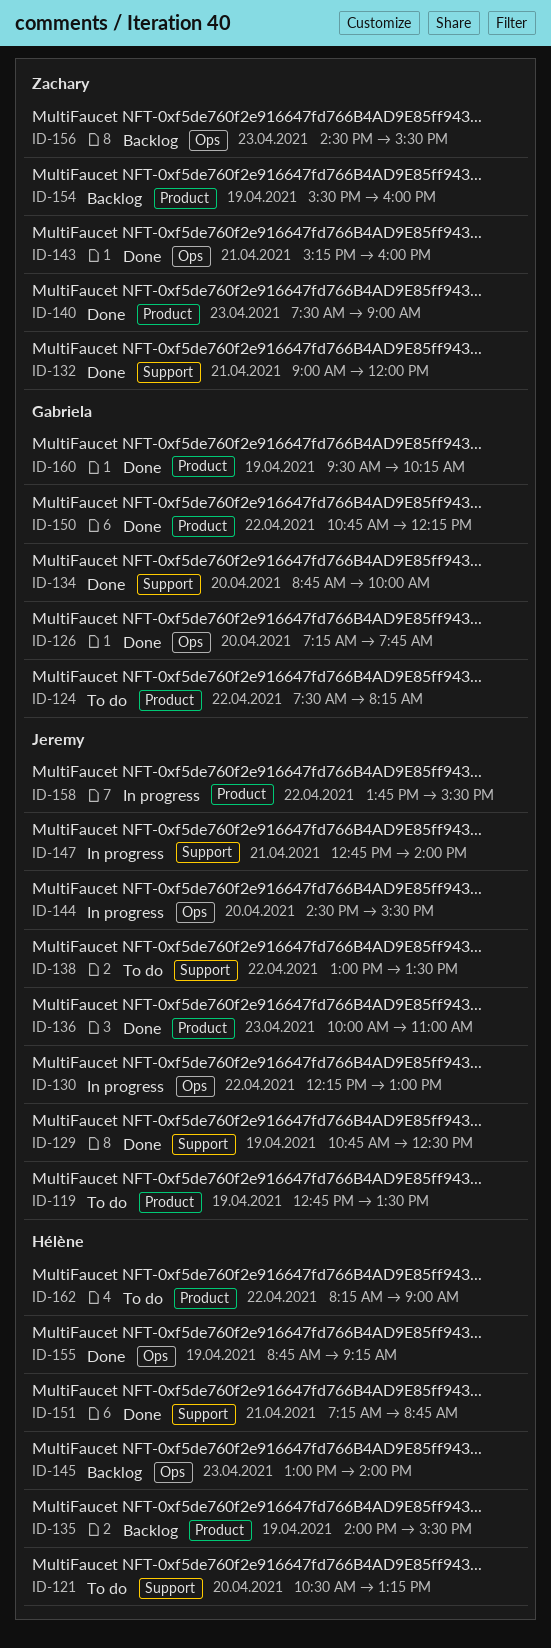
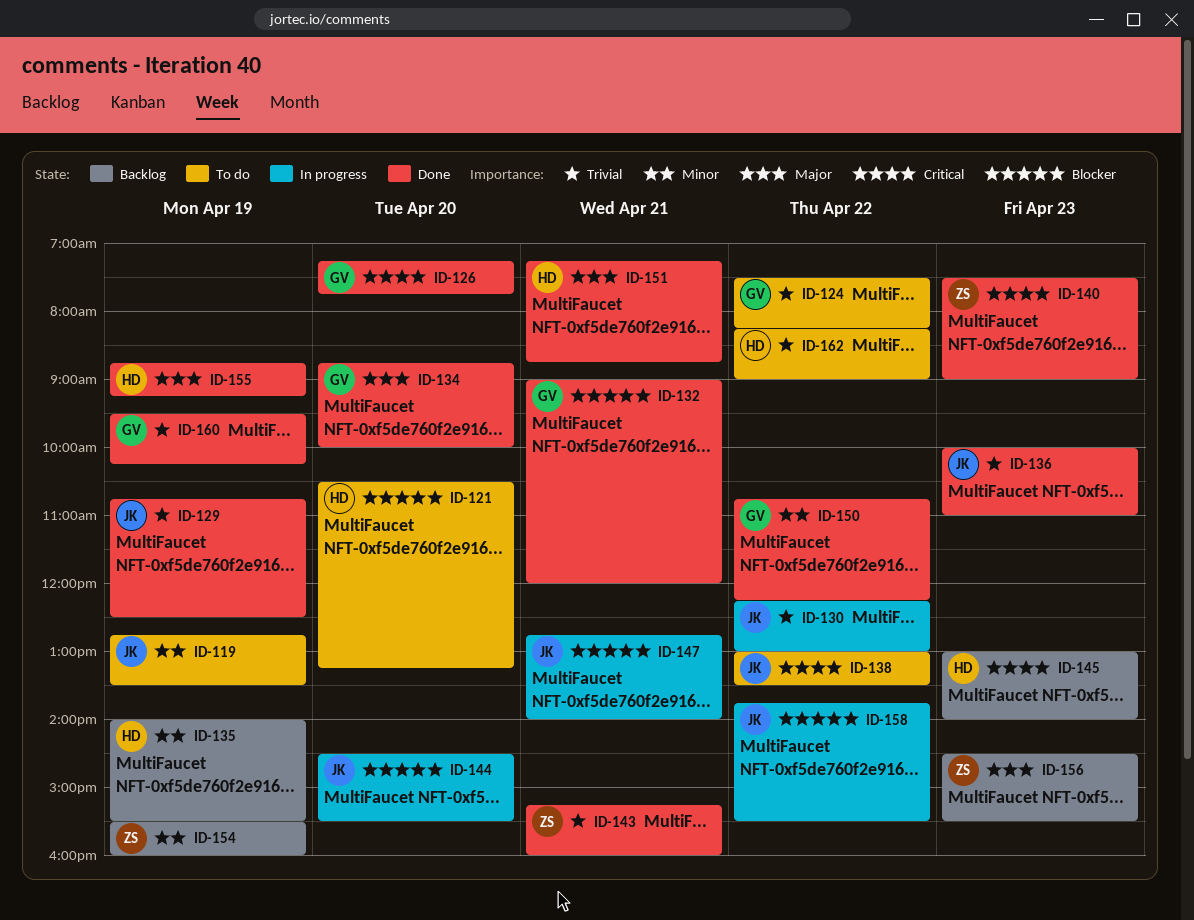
ID-132, owner: Zachary -> Gabriela

